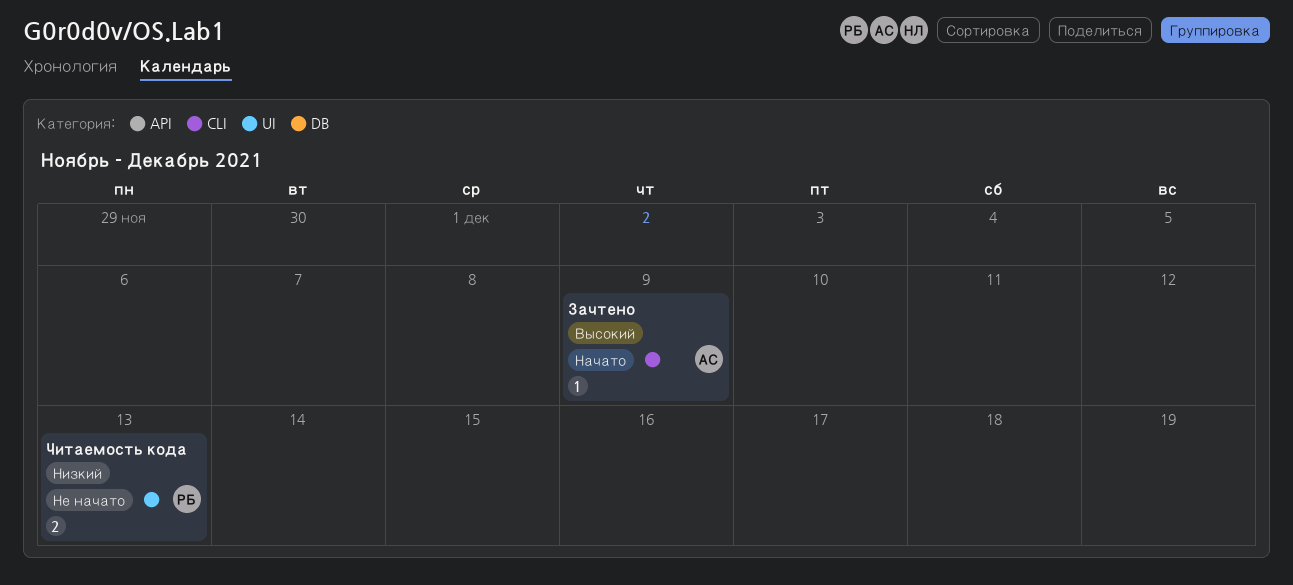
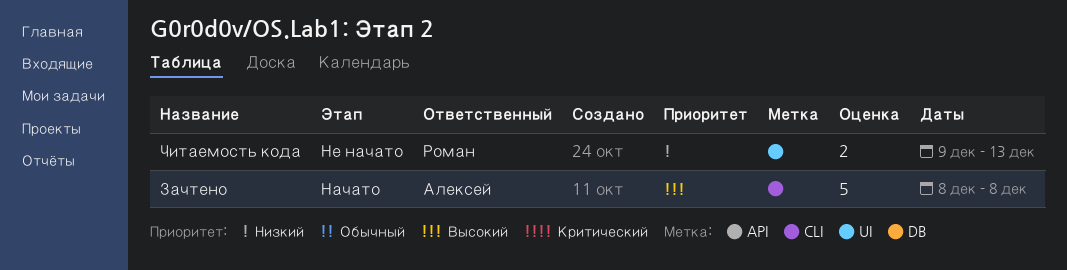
Зачтено, estimate: 1 -> 5
Зачтено, due: Dec 9 -> Dec 8

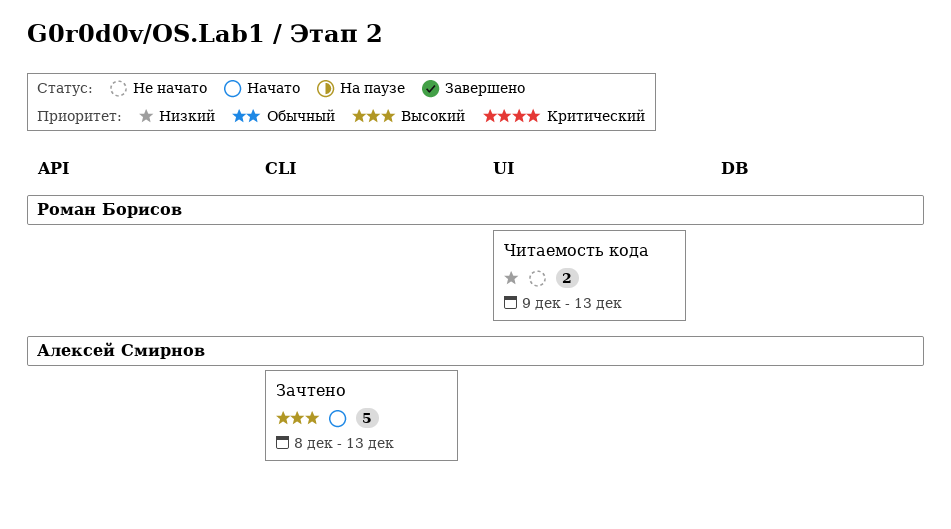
Зачтено, due: Dec 8 -> Dec 13

